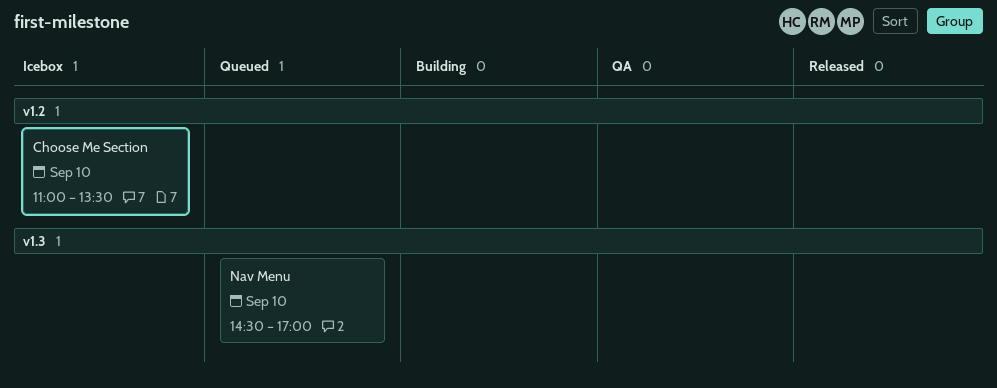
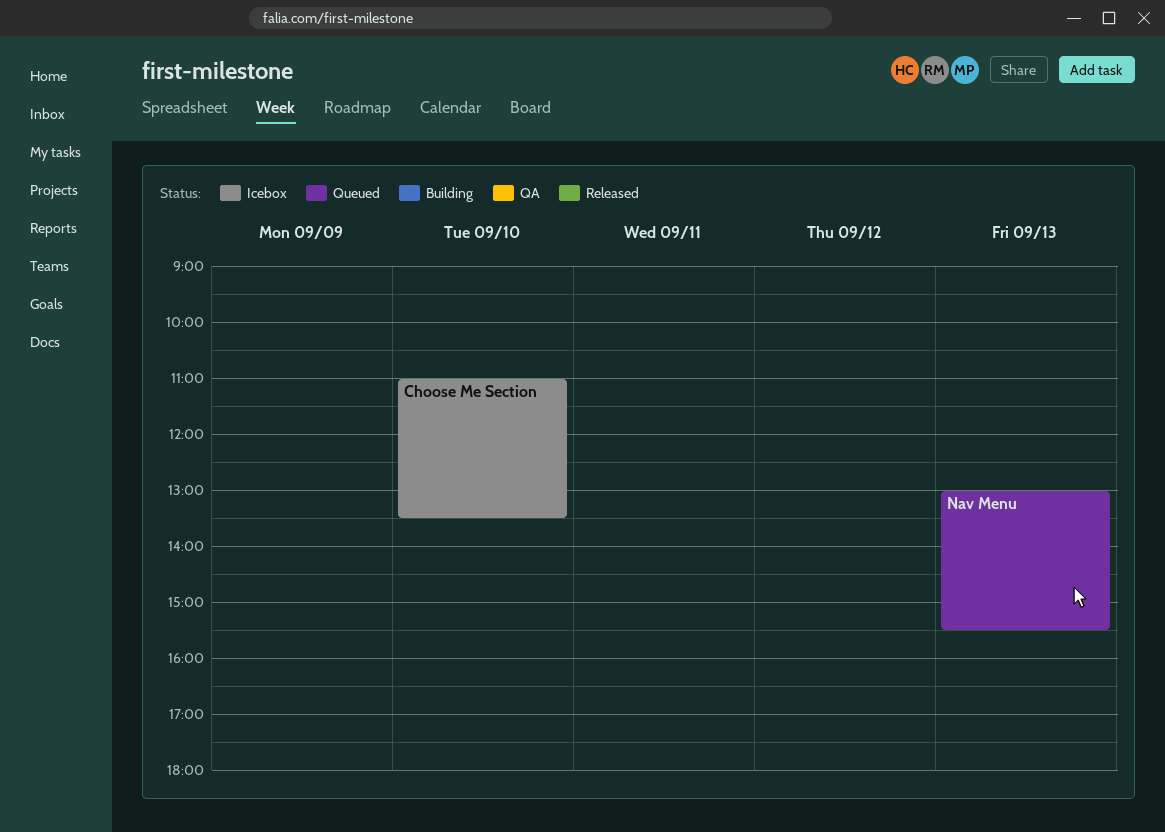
Nav Menu, day: Sep 10 -> Sep 13
Nav Menu, begins: 14:30 -> 13:00
Nav Menu, ends: 17:00 -> 15:30

